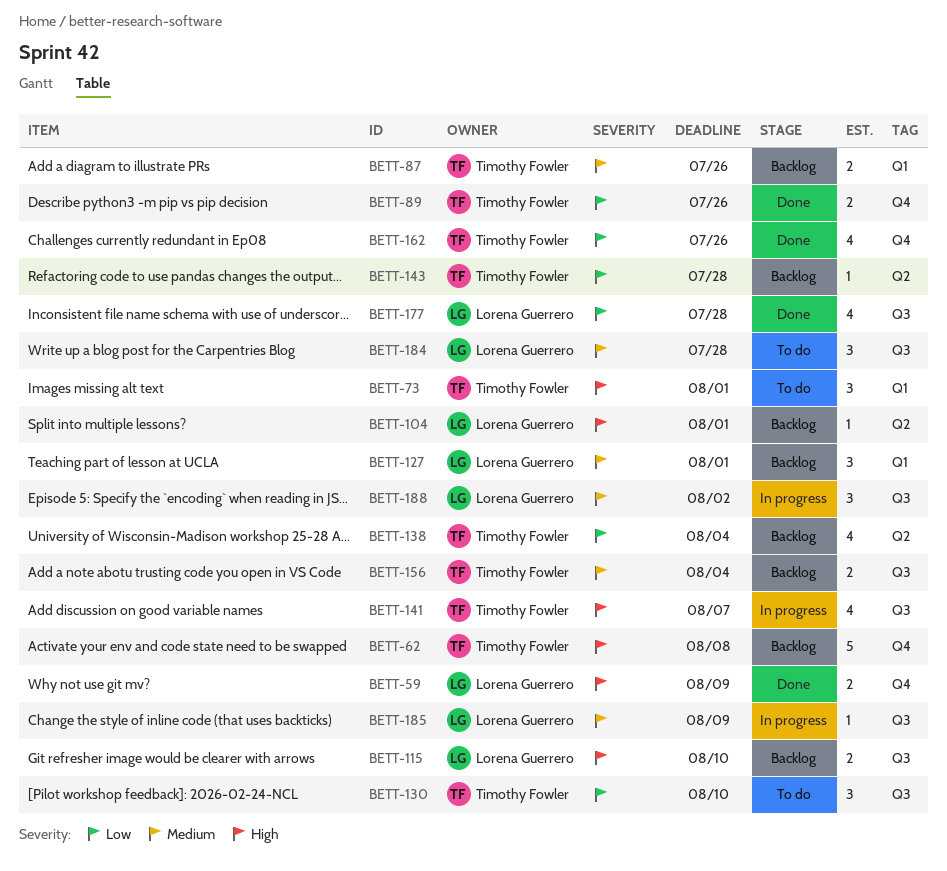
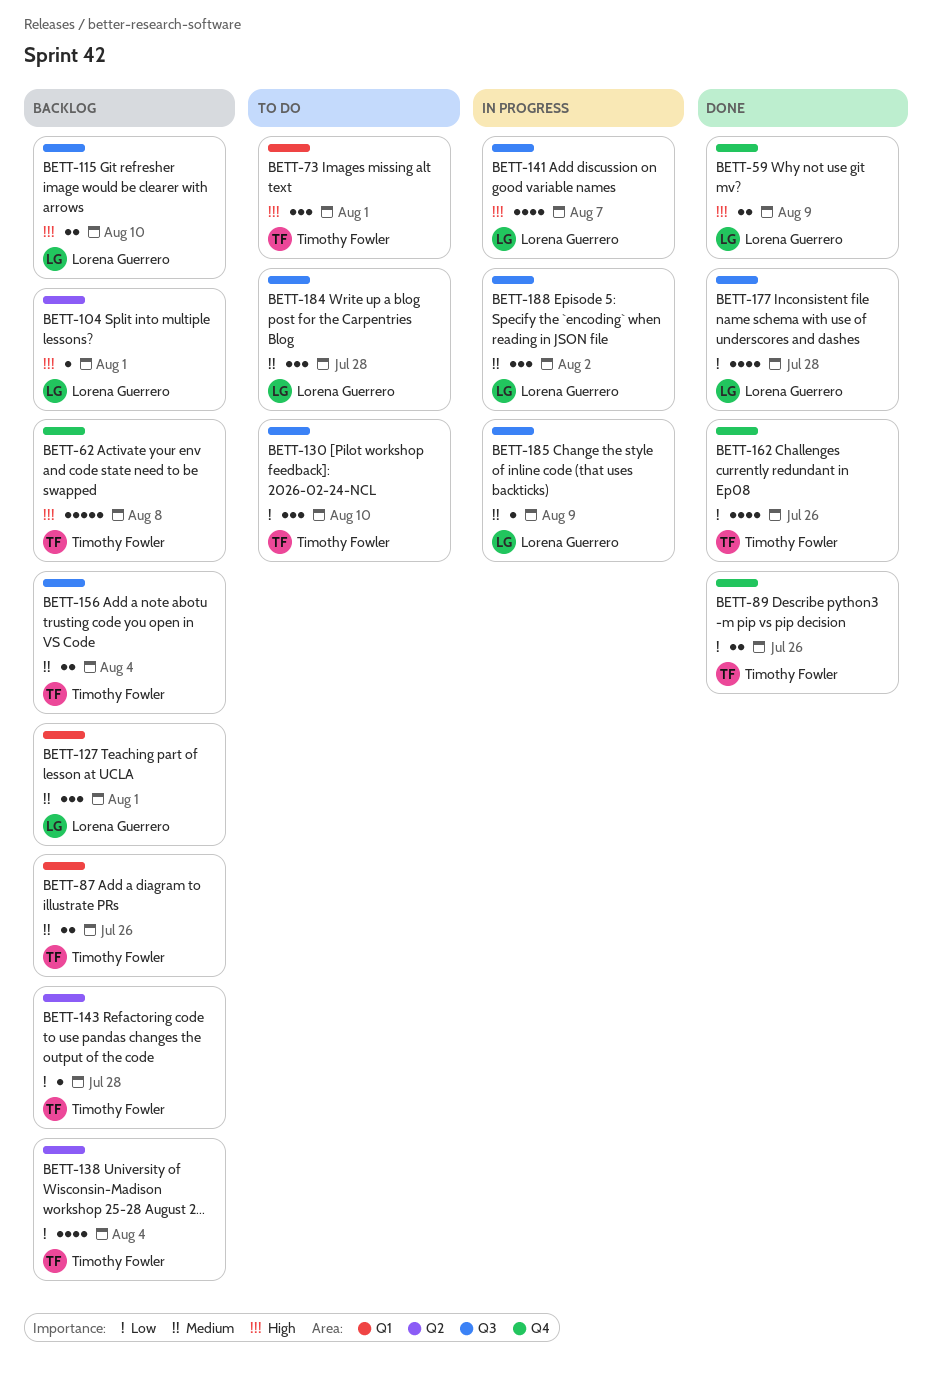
BETT-141, owner: Timothy Fowler -> Lorena Guerrero

